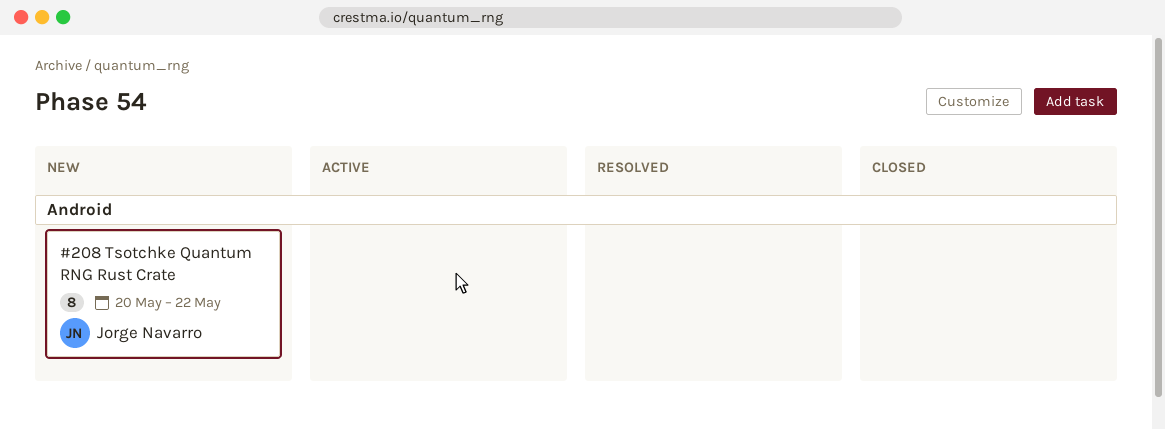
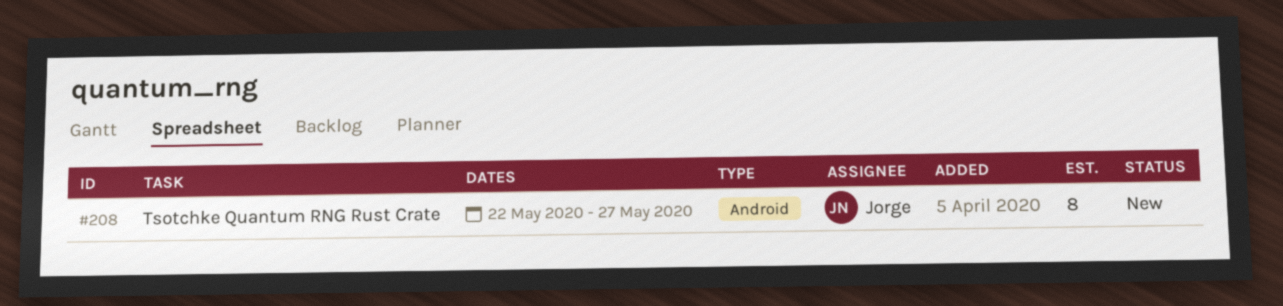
#208, start: May 20 -> May 22
#208, due: May 22 -> May 27

